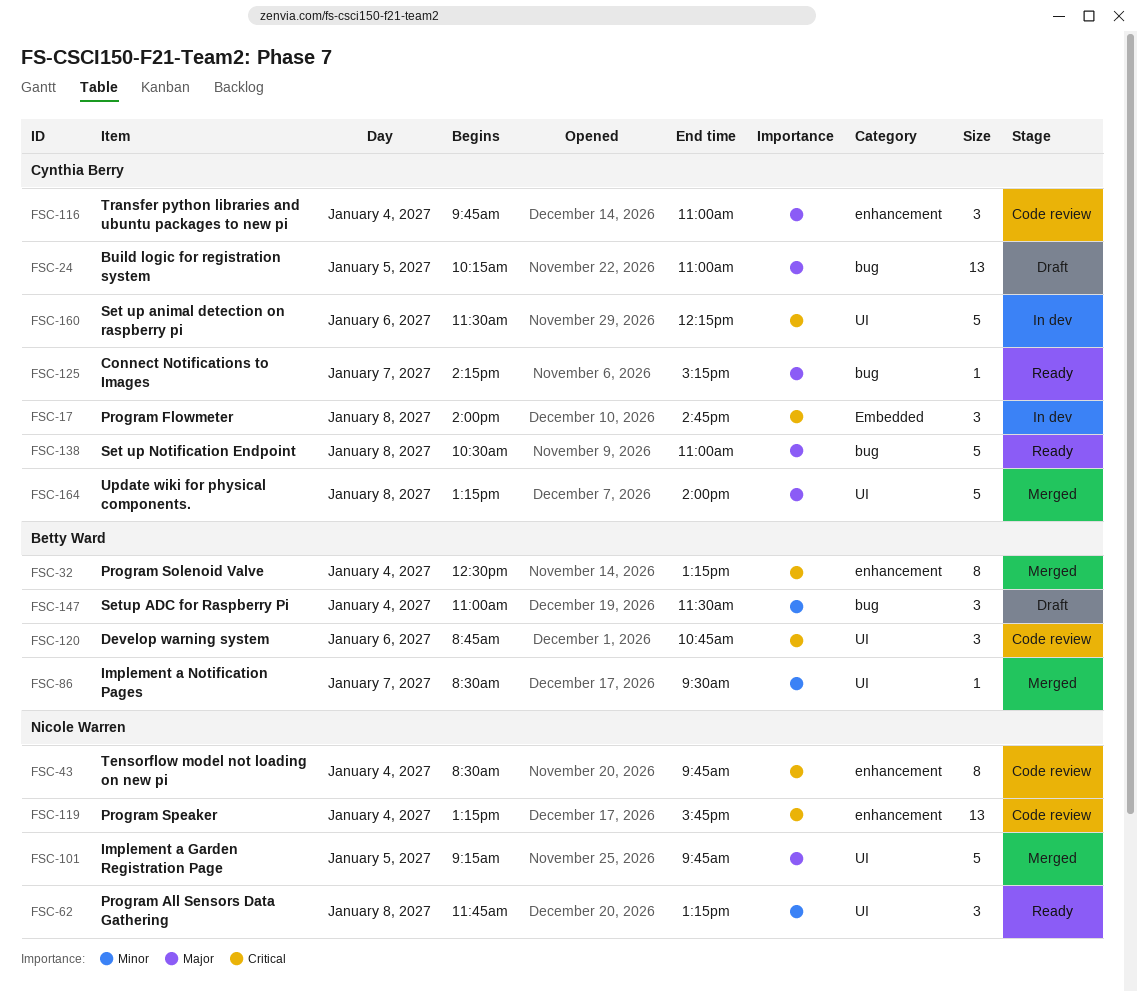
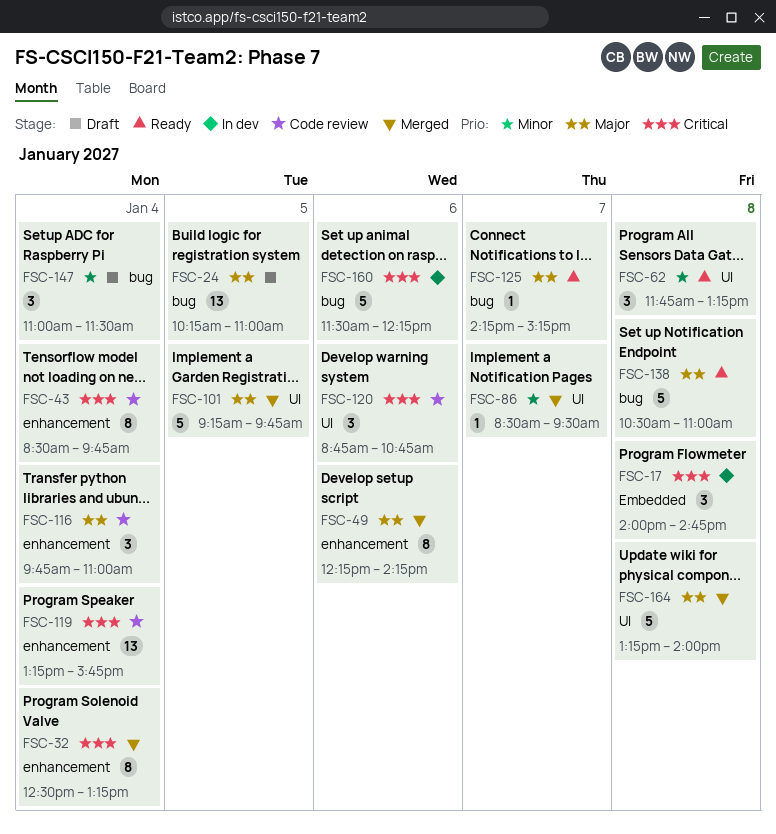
FSC-49: none -> present
FSC-160, label: UI -> bug

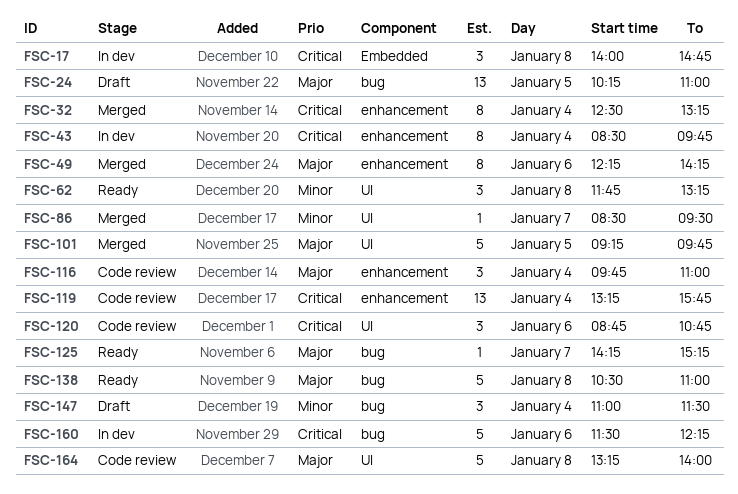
FSC-43, status: Code review -> In dev
FSC-164, status: Merged -> Code review

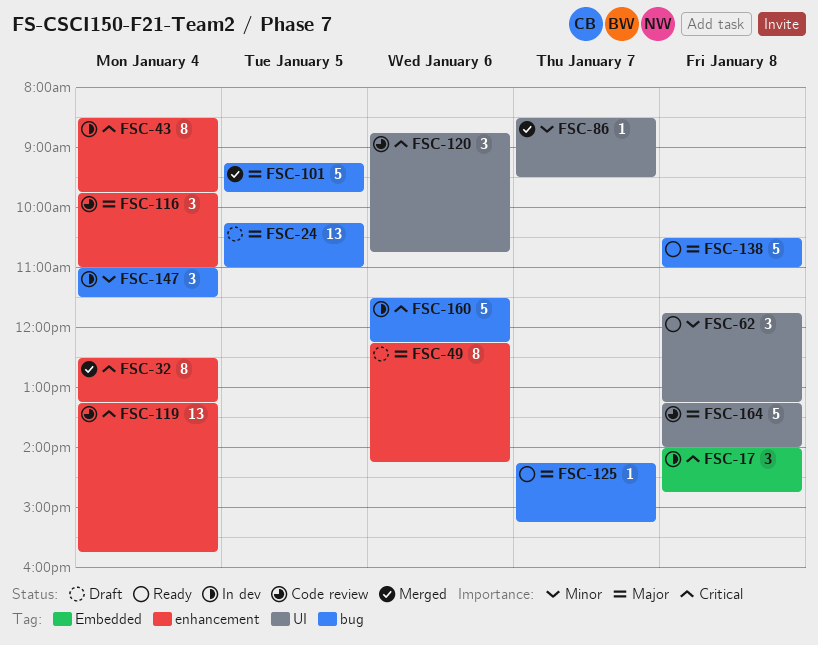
FSC-49, status: Merged -> Draft
FSC-101, label: UI -> bug
FSC-147, status: Draft -> In dev

